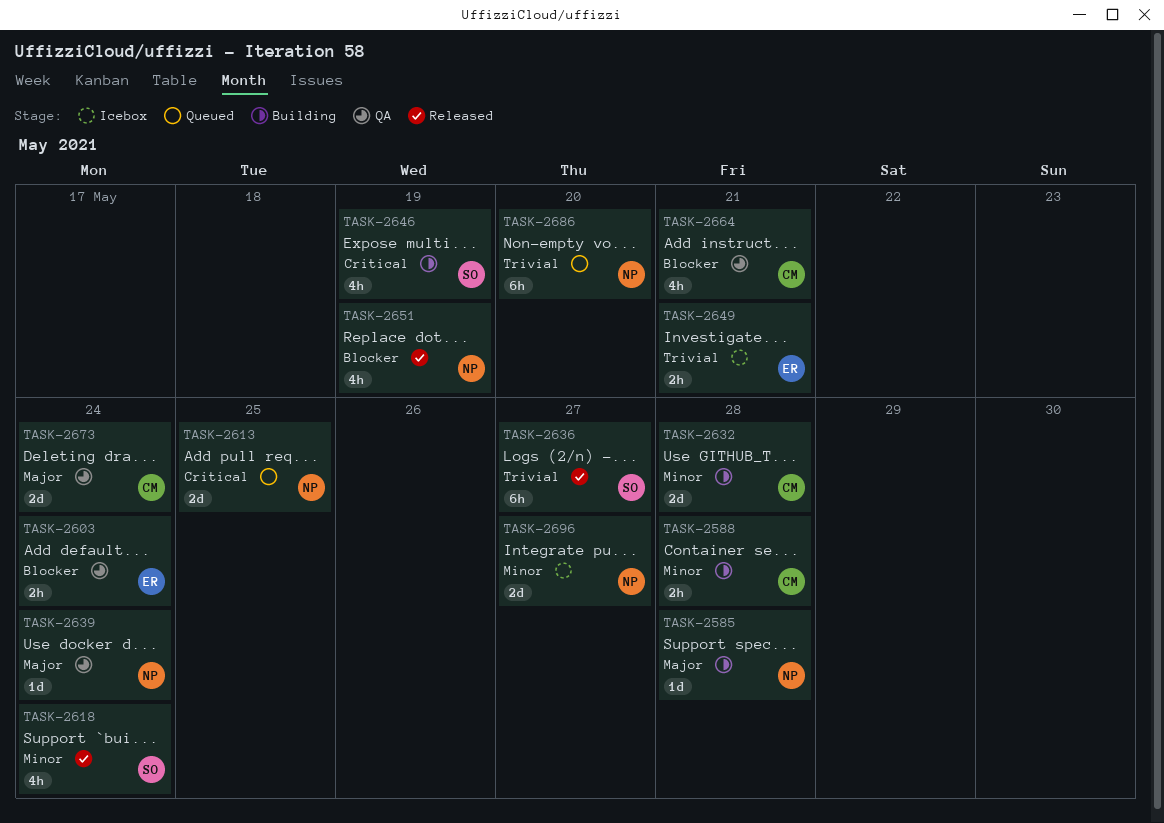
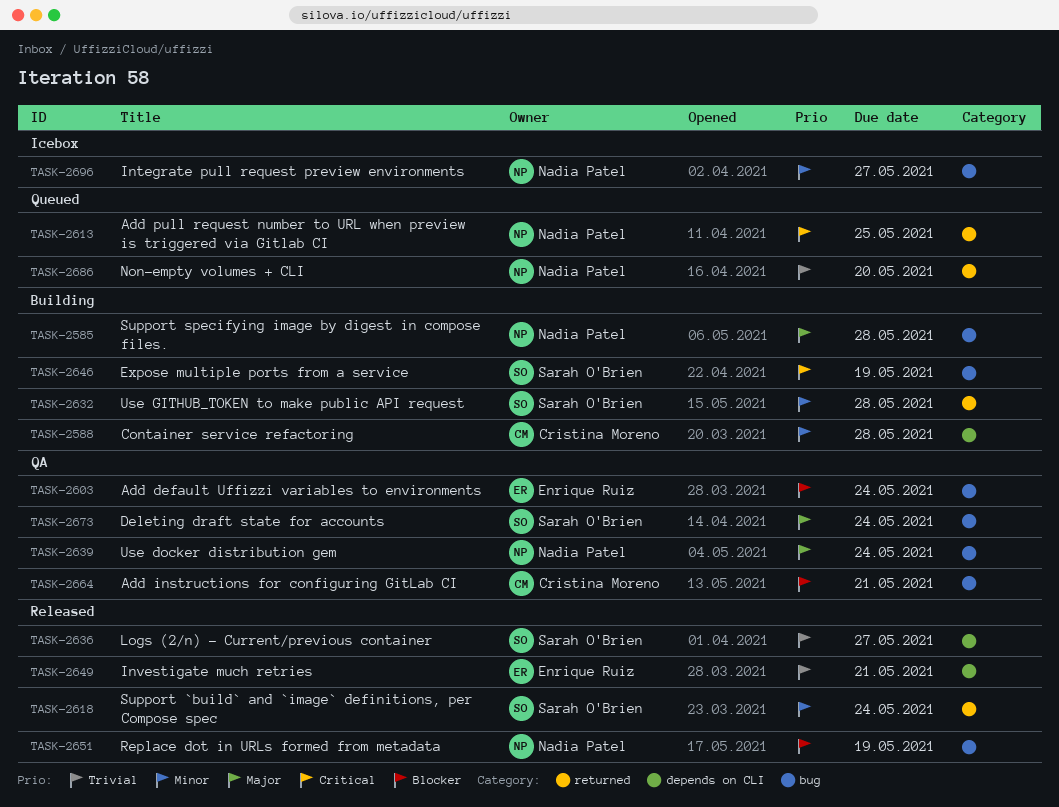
TASK-2632, owner: Cristina Moreno -> Sarah O'Brien
TASK-2649, status: Icebox -> Released
TASK-2673, owner: Cristina Moreno -> Sarah O'Brien

